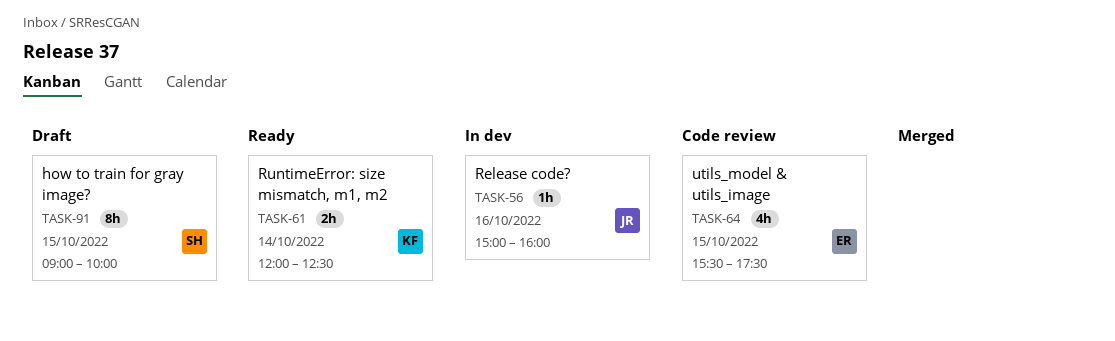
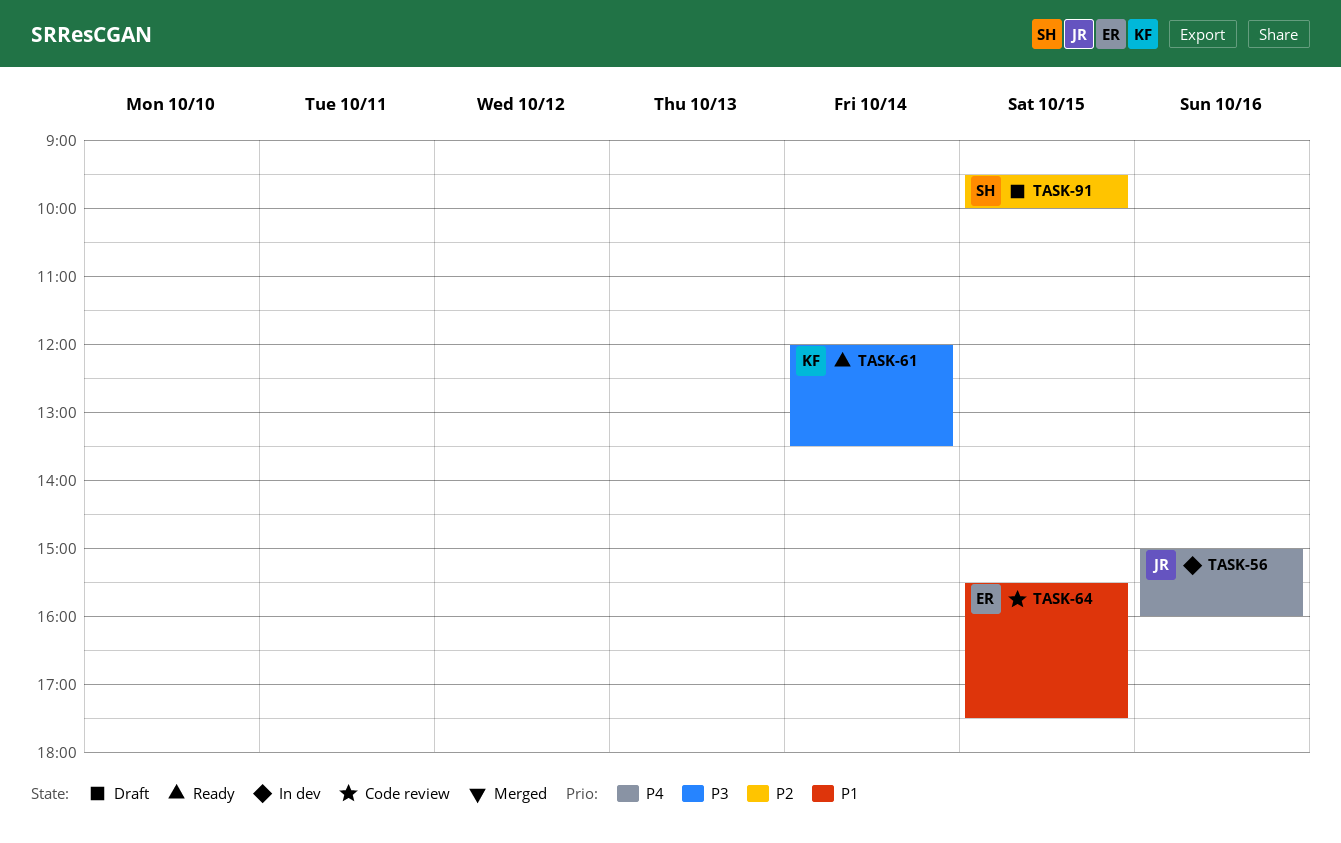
TASK-61, ends: 12:30 -> 13:30
TASK-91, begins: 09:00 -> 09:30

